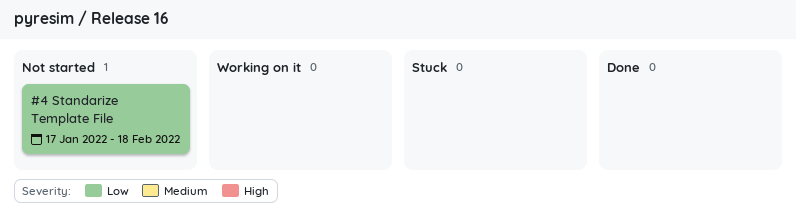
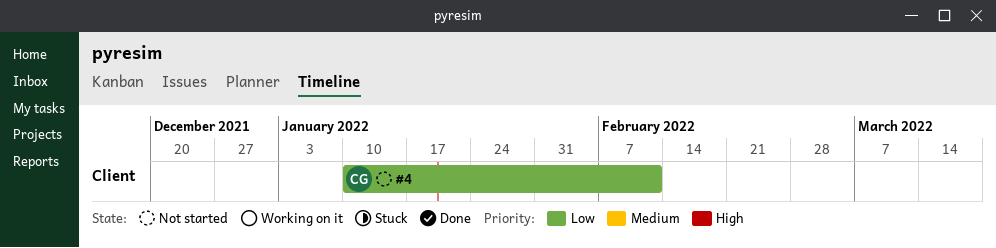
#4, start: Jan 17 -> Jan 10
#4, due: Feb 18 -> Feb 11

